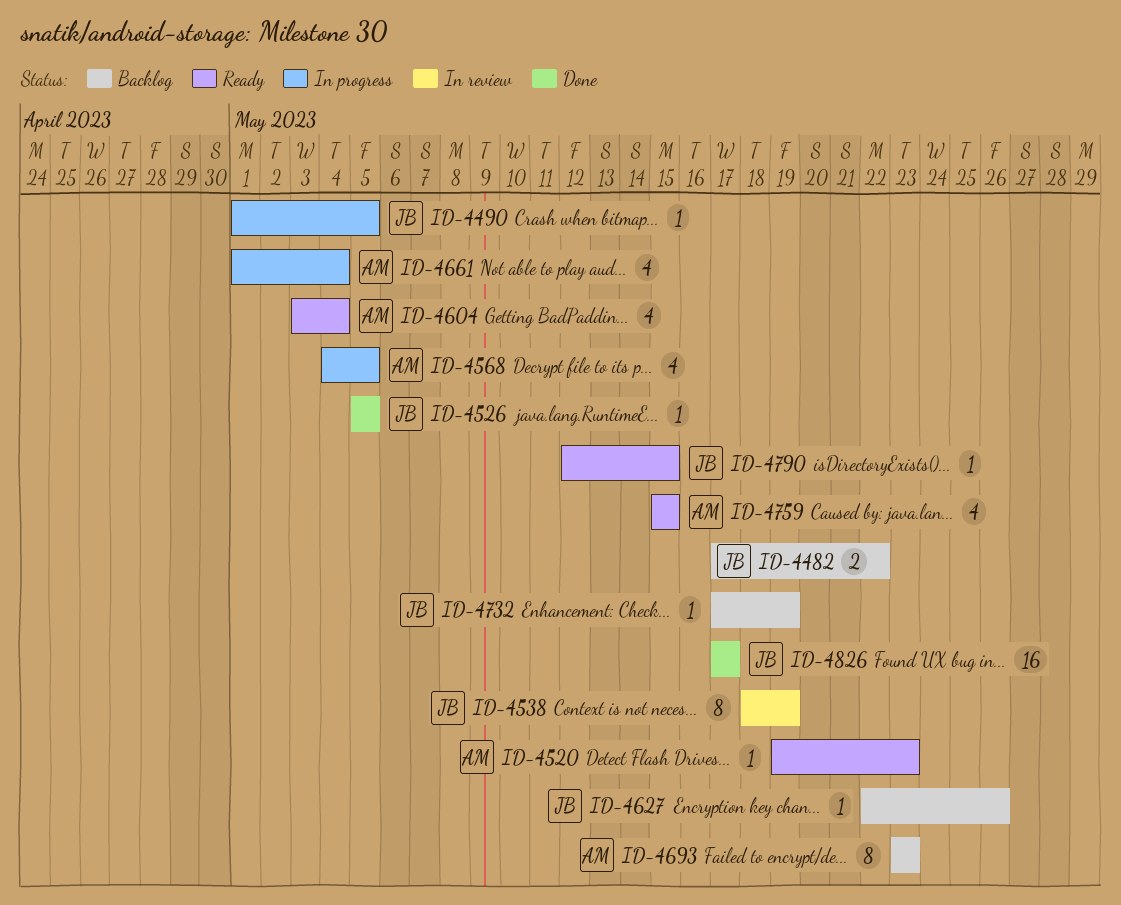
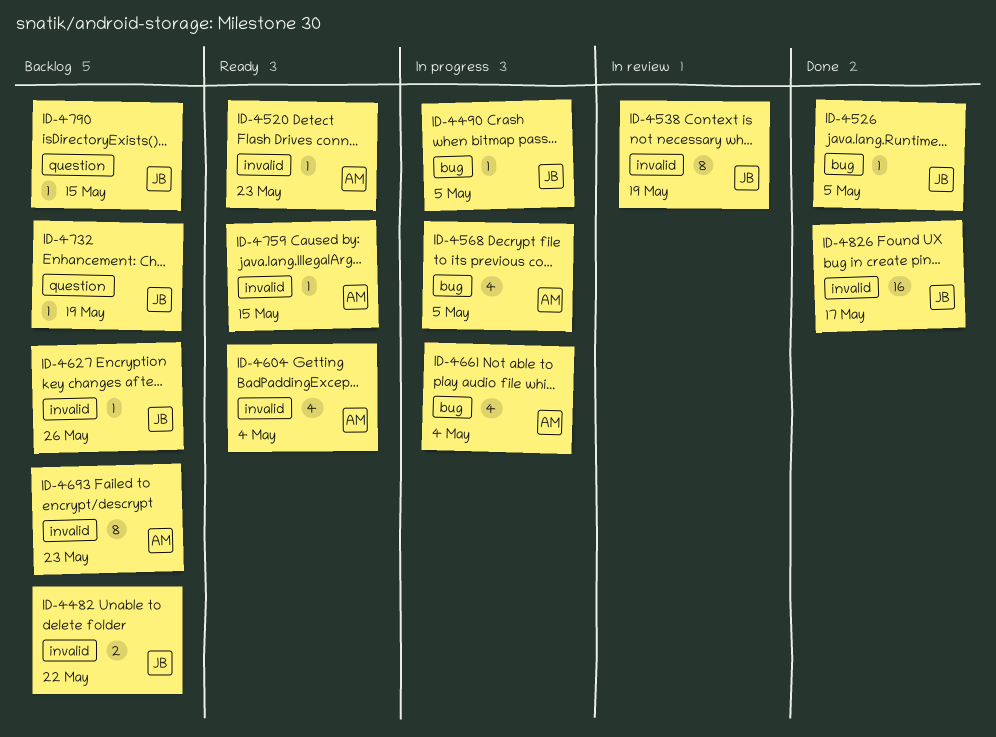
ID-4759, estimate: 4 -> 1
ID-4790, status: Ready -> Backlog

